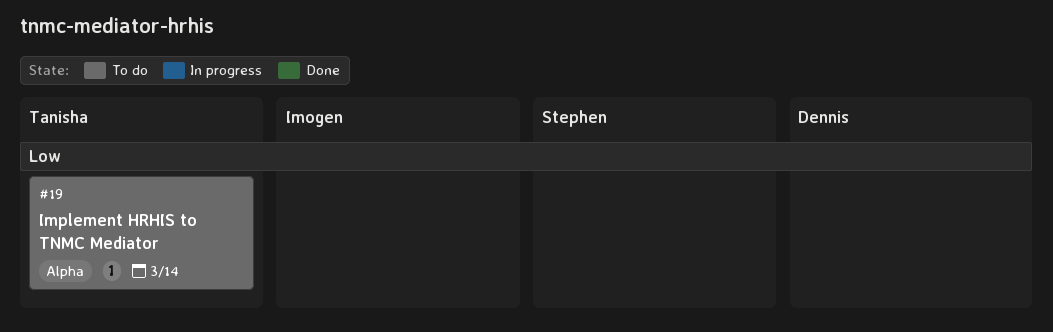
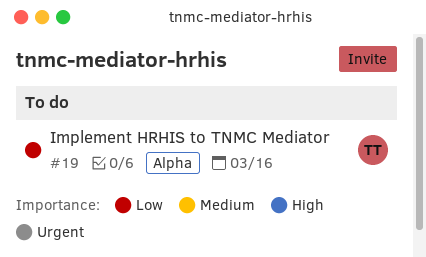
#19, due: Mar 14 -> Mar 16

